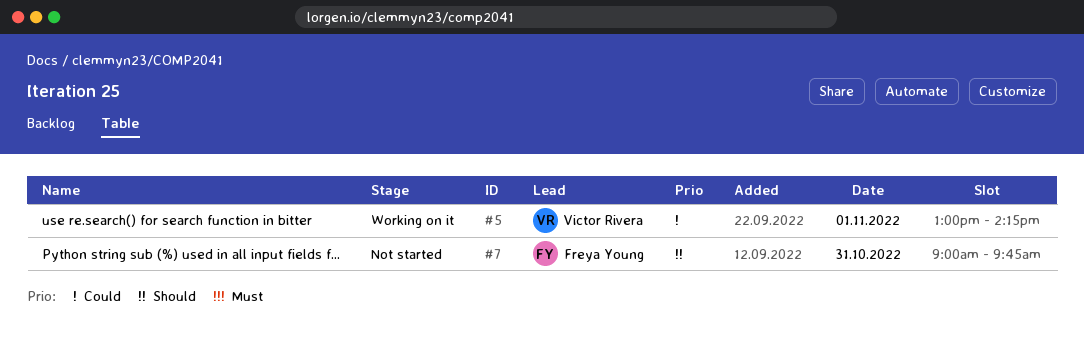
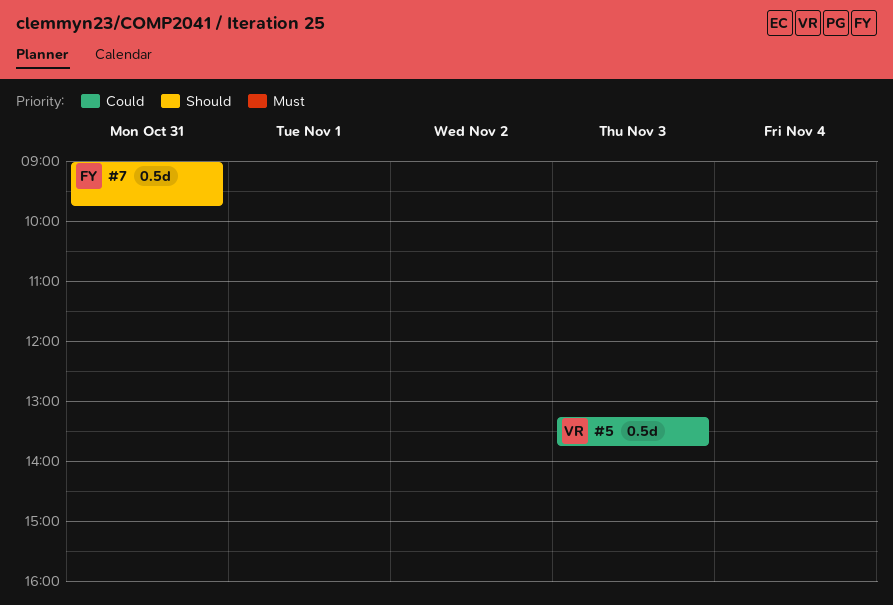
#5, day: Nov 1 -> Nov 3
#5, begins: 13:00 -> 13:15
#5, ends: 14:15 -> 13:45

